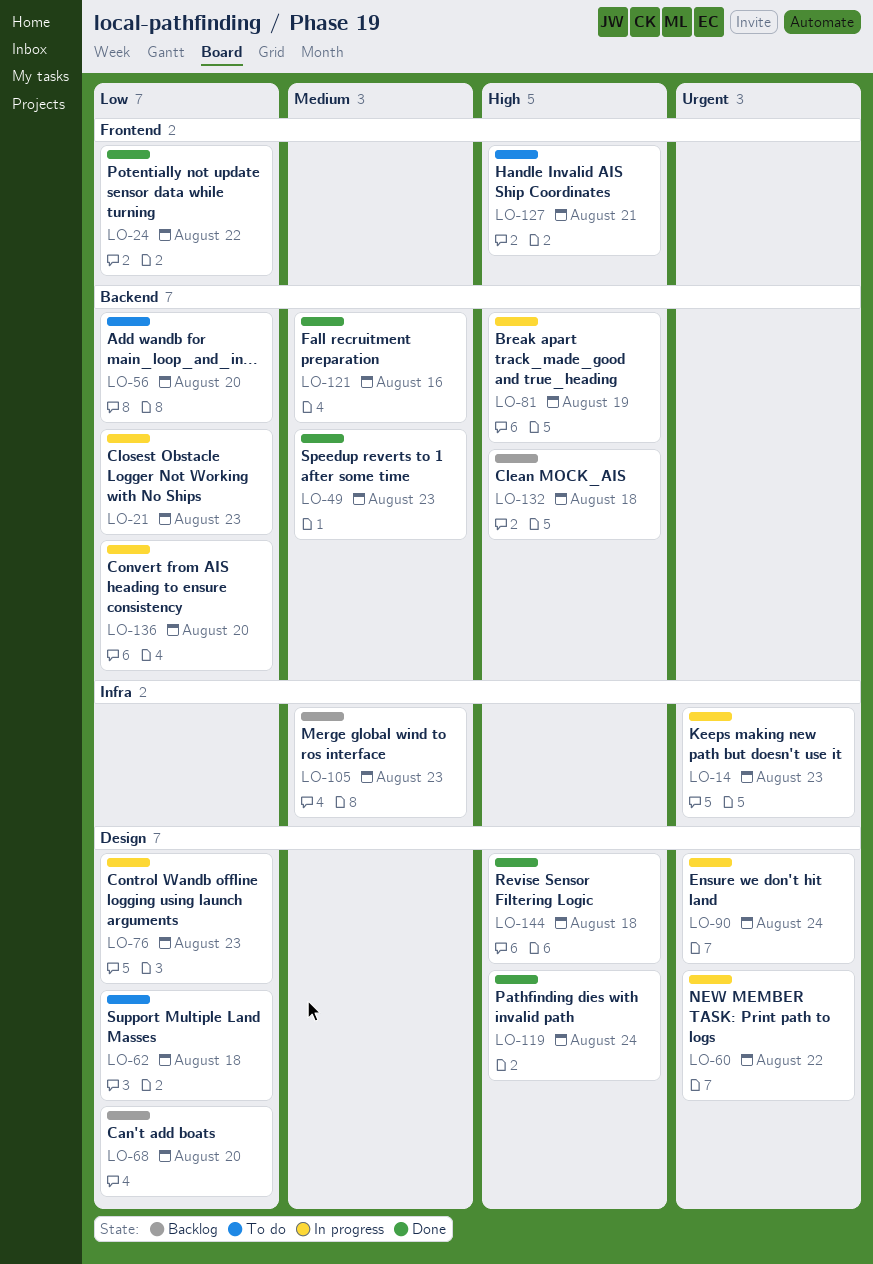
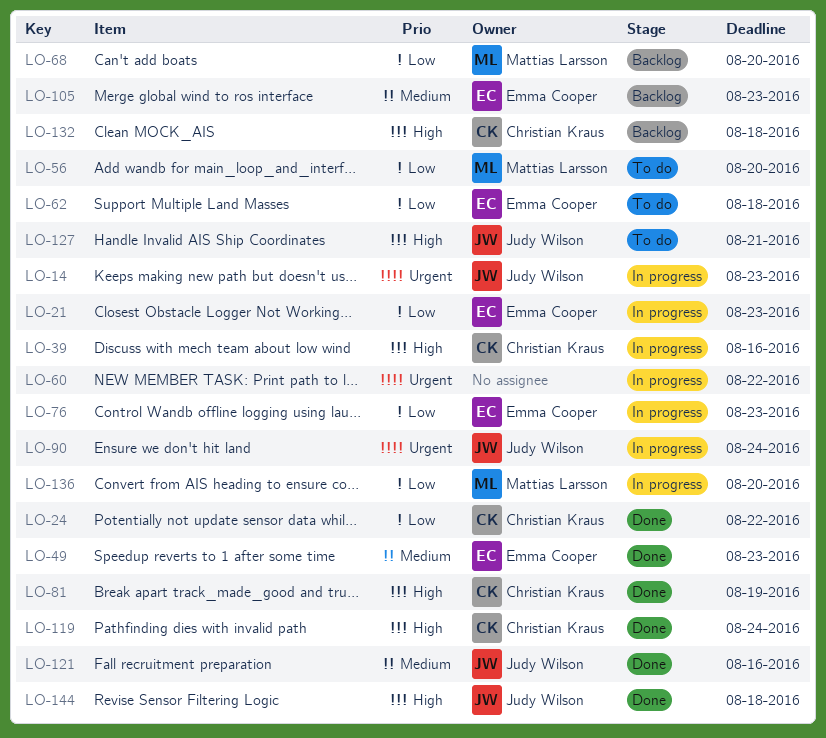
LO-39: none -> present
LO-81, status: In progress -> Done

